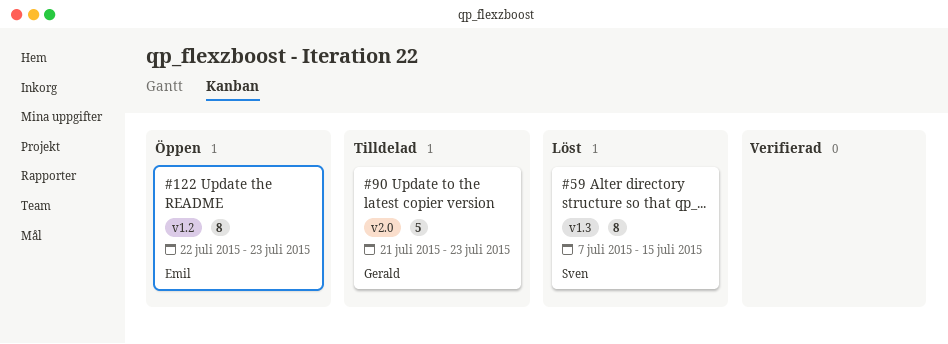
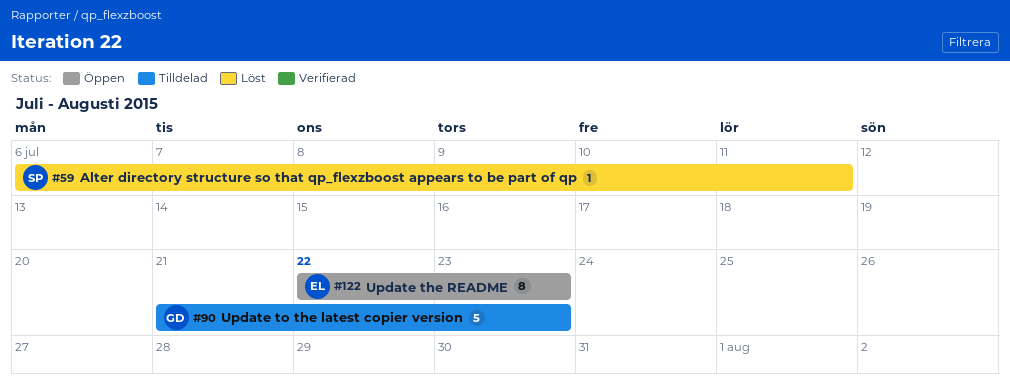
#59, estimate: 8 -> 1
#59, start: Jul 7 -> Jul 6
#59, due: Jul 15 -> Jul 11

